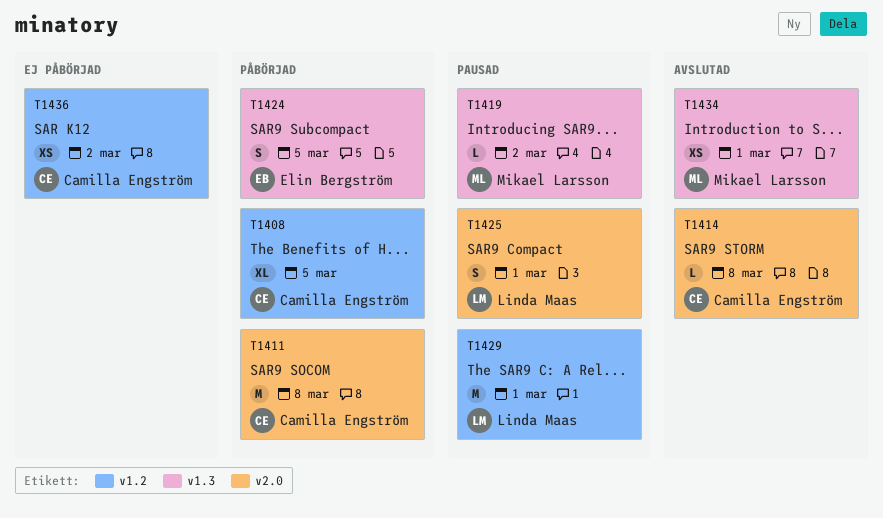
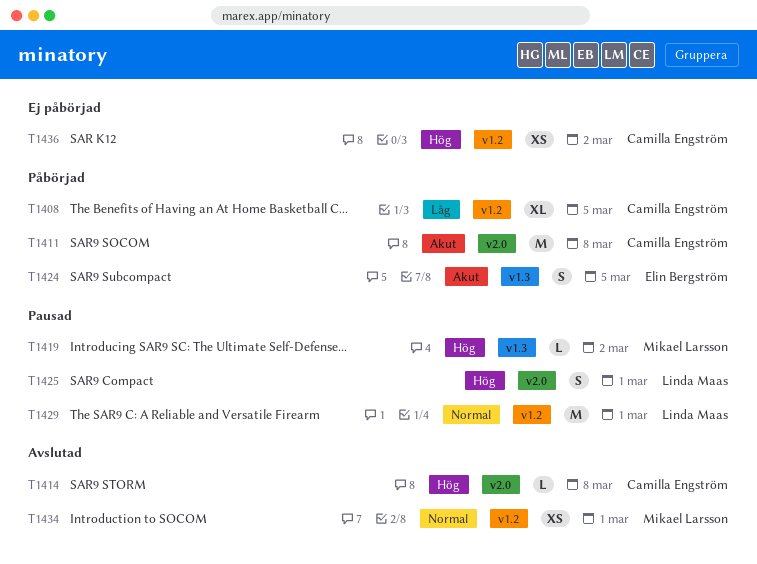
T1434, label: v1.3 -> v1.2

